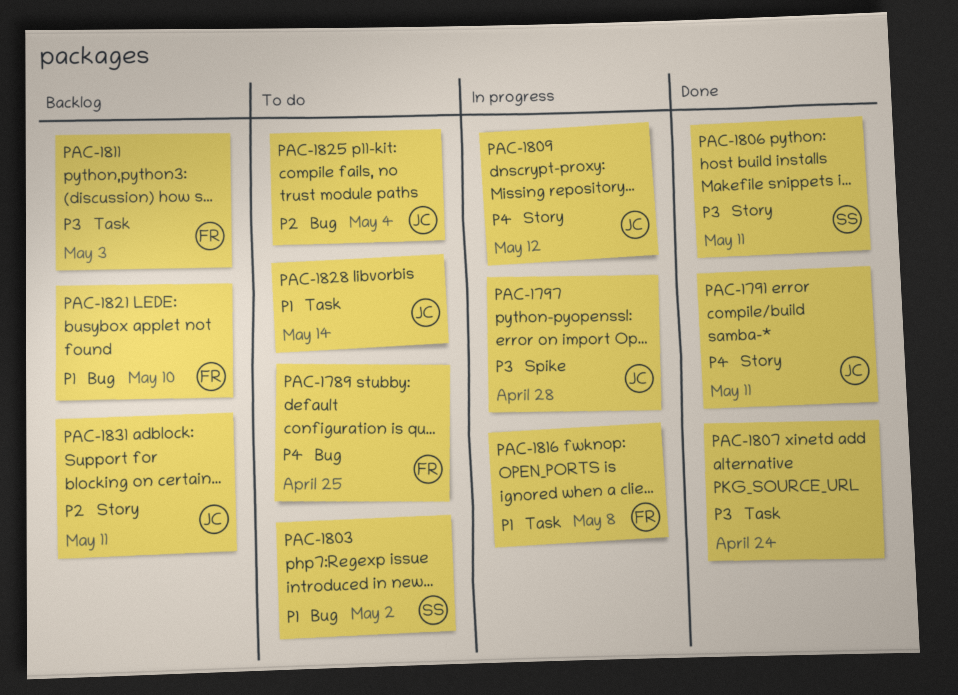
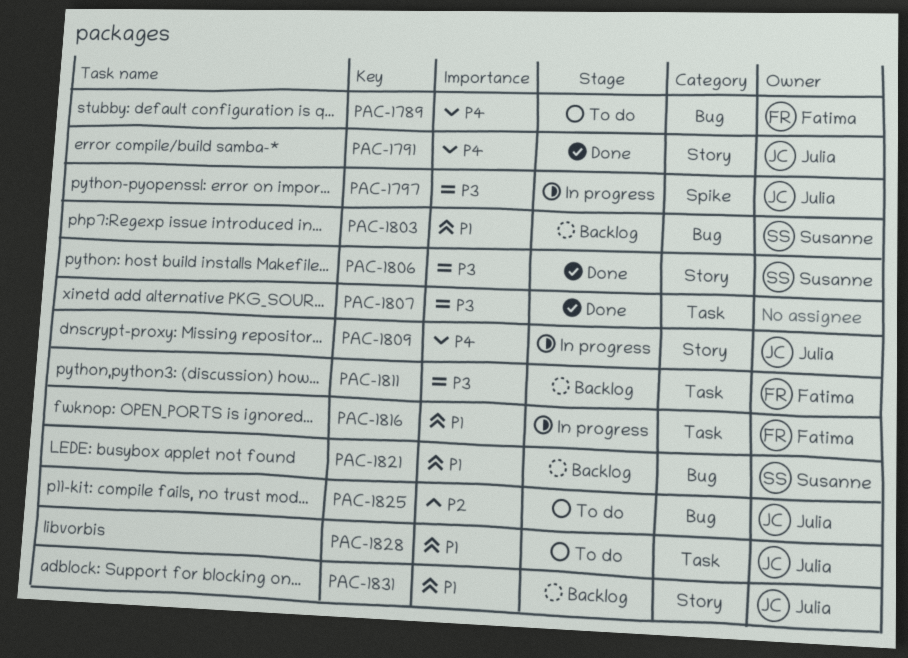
PAC-1803, status: To do -> Backlog
PAC-1821, owner: Fatima -> Susanne
PAC-1831, priority: P2 -> P1

